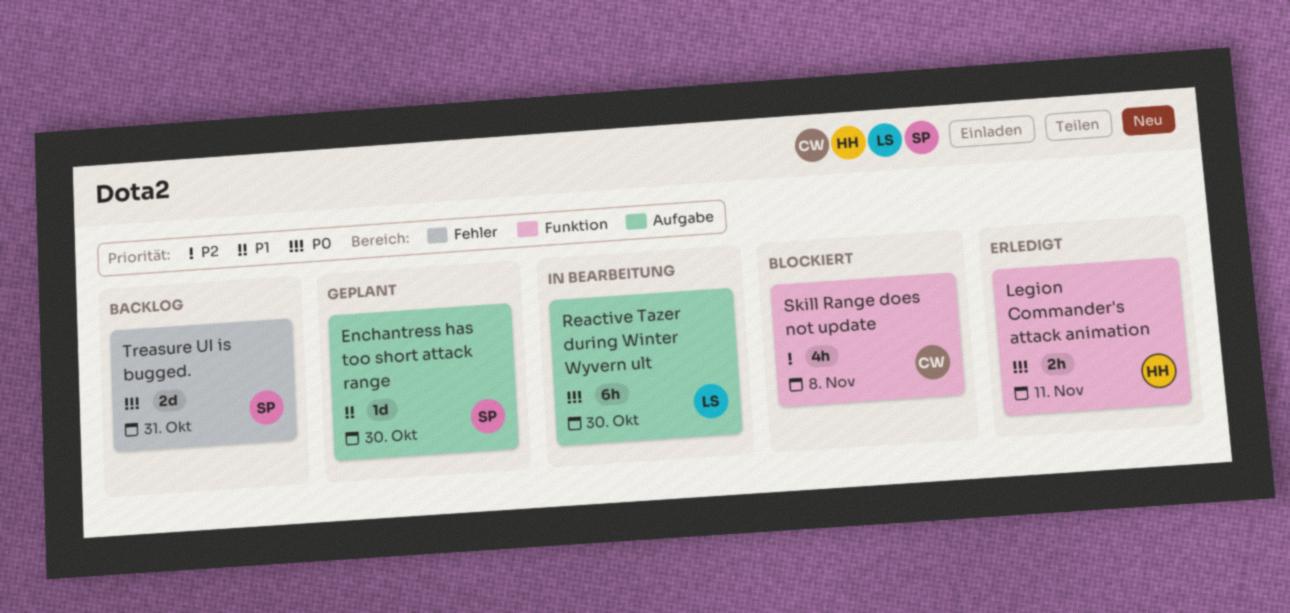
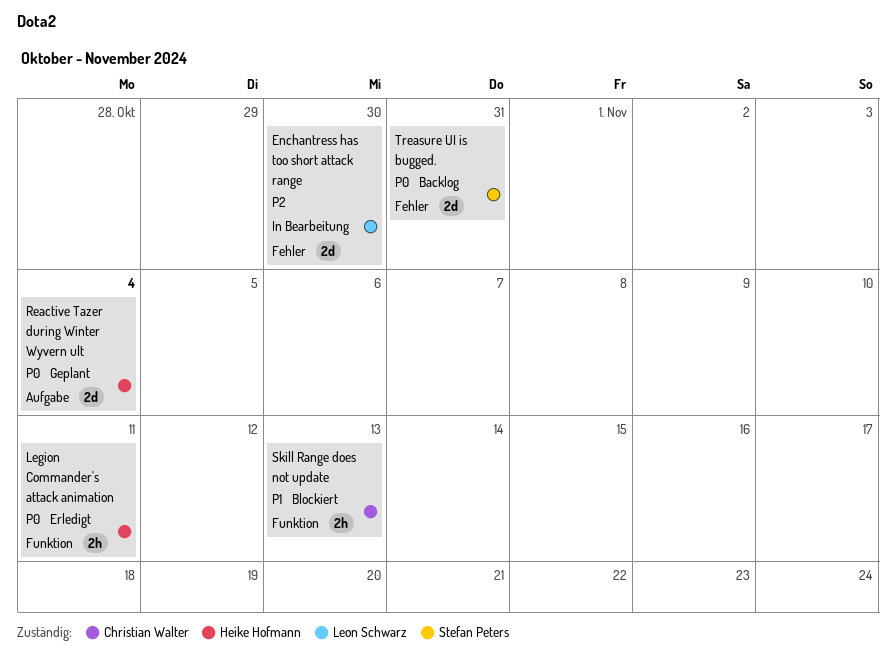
Enchantress has too short attack range, status: Geplant -> In Bearbeitung
Enchantress has too short attack range, owner: Stefan Peters -> Leon Schwarz
Enchantress has too short attack range, priority: P1 -> P2
Enchantress has too short attack range, label: Aufgabe -> Fehler
Enchantress has too short attack range, estimate: 1d -> 2d
Reactive Tazer during Winter Wyvern ult, status: In Bearbeitung -> Geplant
Reactive Tazer during Winter Wyvern ult, owner: Leon Schwarz -> Heike Hofmann
Reactive Tazer during Winter Wyvern ult, estimate: 6h -> 2d
Reactive Tazer during Winter Wyvern ult, due: Oct 30 -> Nov 4
Skill Range does not update, priority: P2 -> P1
Skill Range does not update, estimate: 4h -> 2h
Skill Range does not update, due: Nov 8 -> Nov 13

